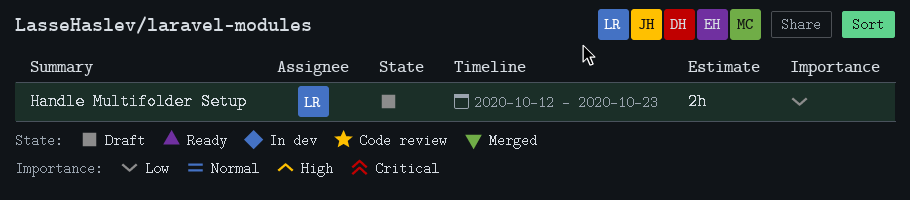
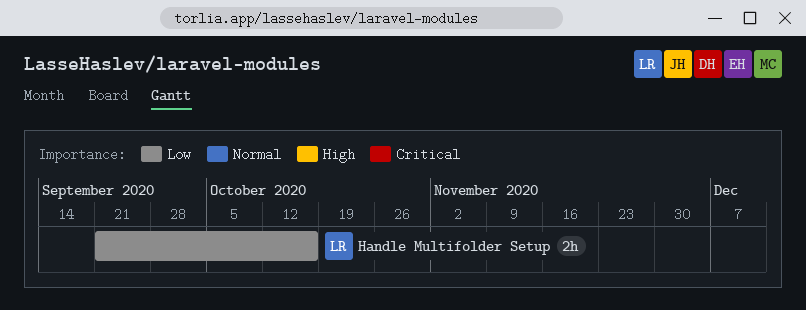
Handle Multifolder Setup, start: Oct 12 -> Sep 21
Handle Multifolder Setup, due: Oct 23 -> Oct 16

